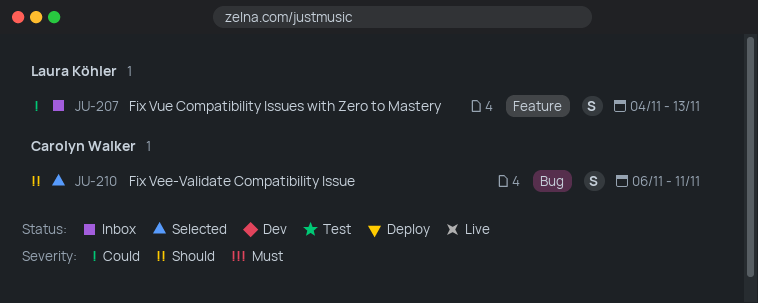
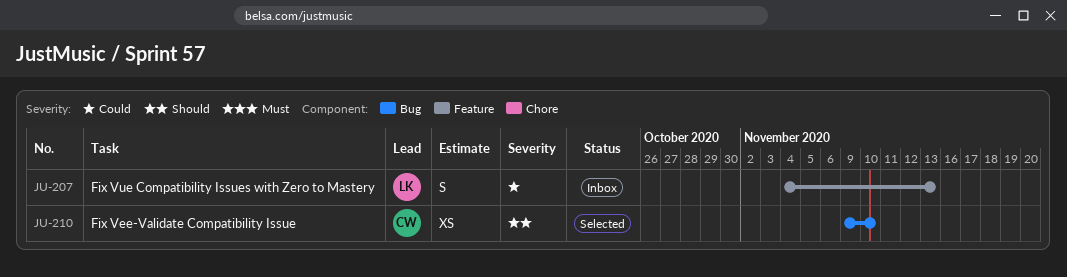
JU-210, estimate: S -> XS
JU-210, start: Nov 6 -> Nov 9
JU-210, due: Nov 11 -> Nov 10

